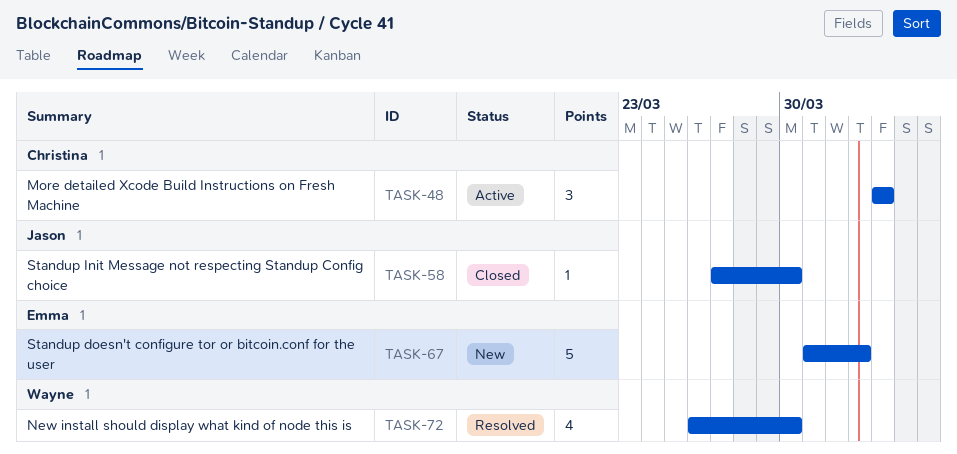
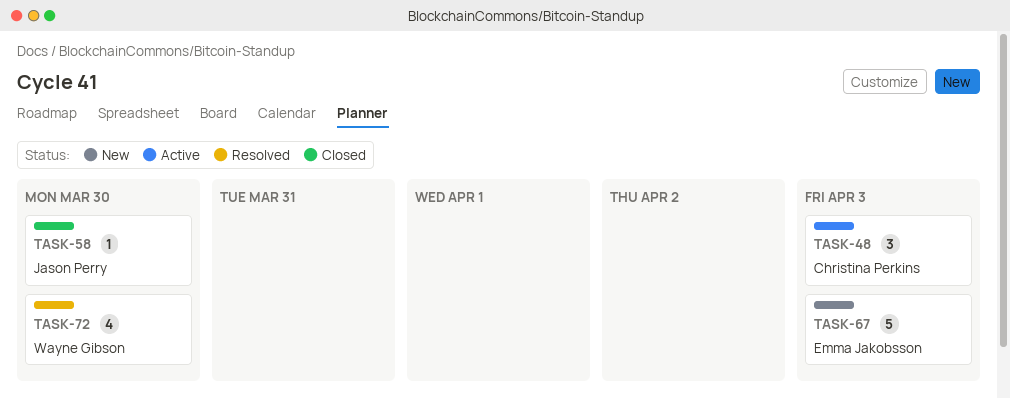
TASK-67, due: Apr 2 -> Apr 3

